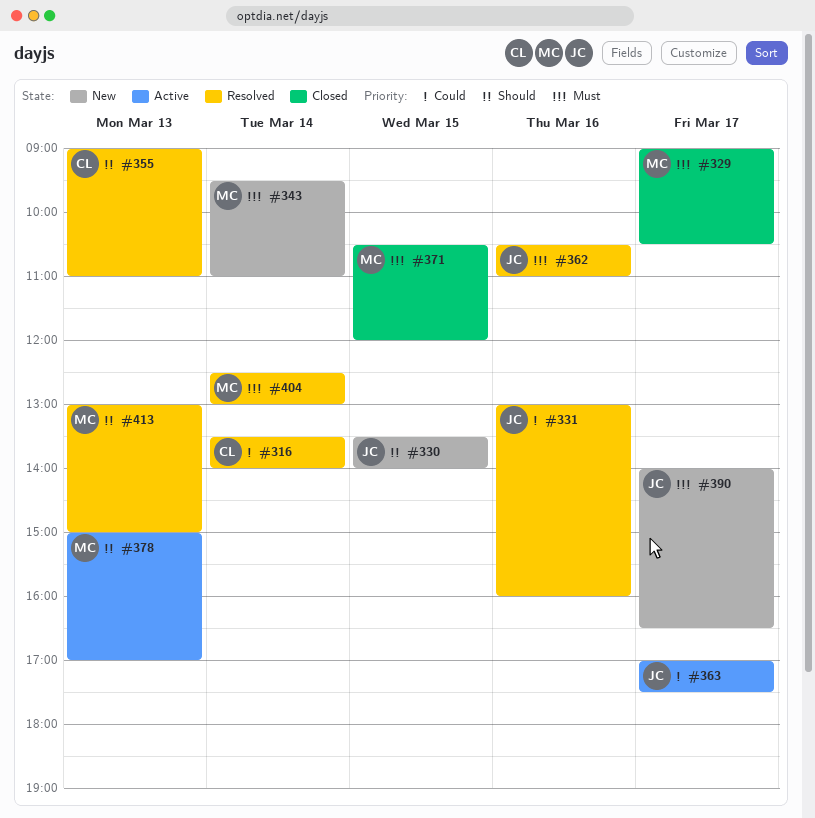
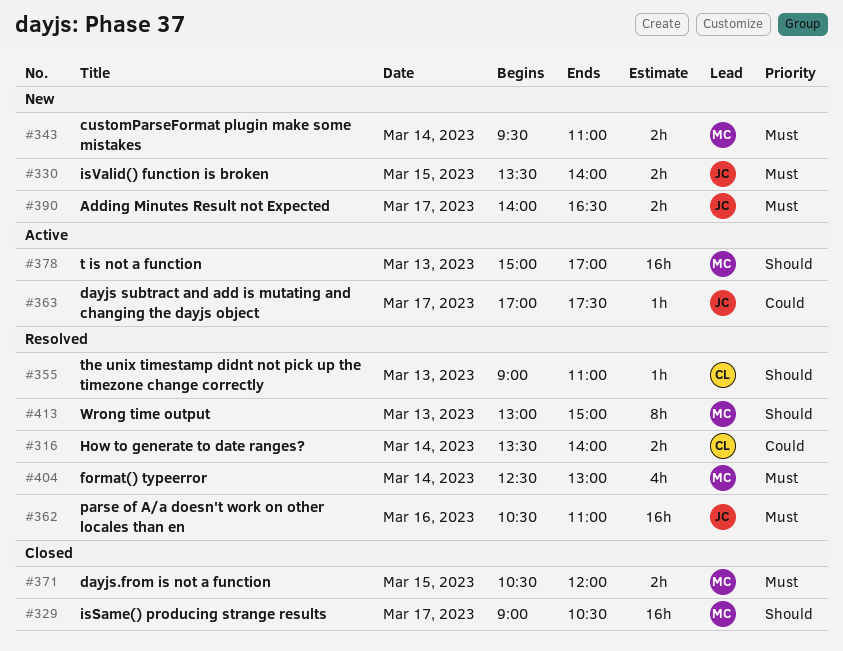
#329, priority: Must -> Should
#330, priority: Should -> Must
#331: present -> none

